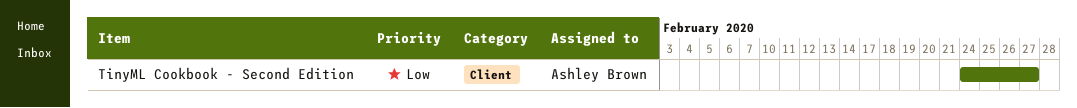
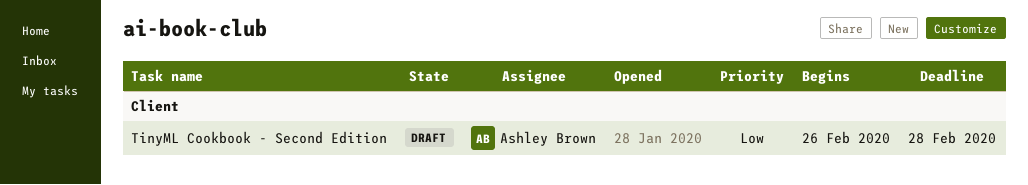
TinyML Cookbook - Second Edition, start: Feb 24 -> Feb 26
TinyML Cookbook - Second Edition, due: Feb 27 -> Feb 28

